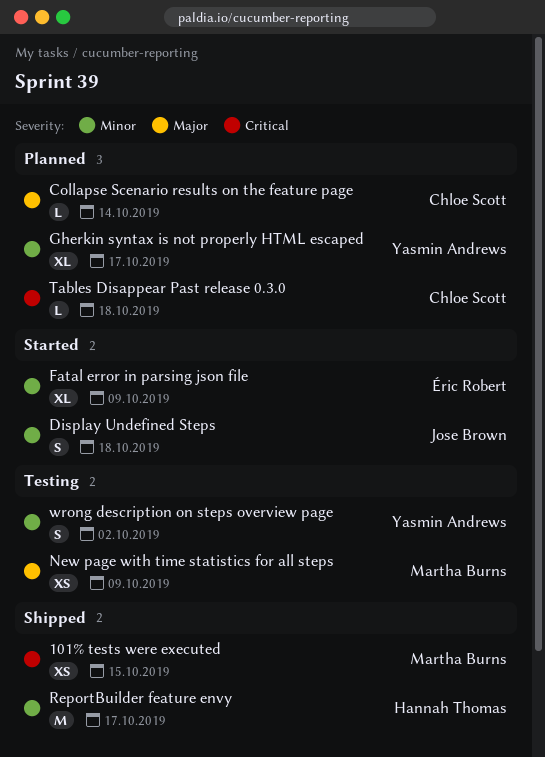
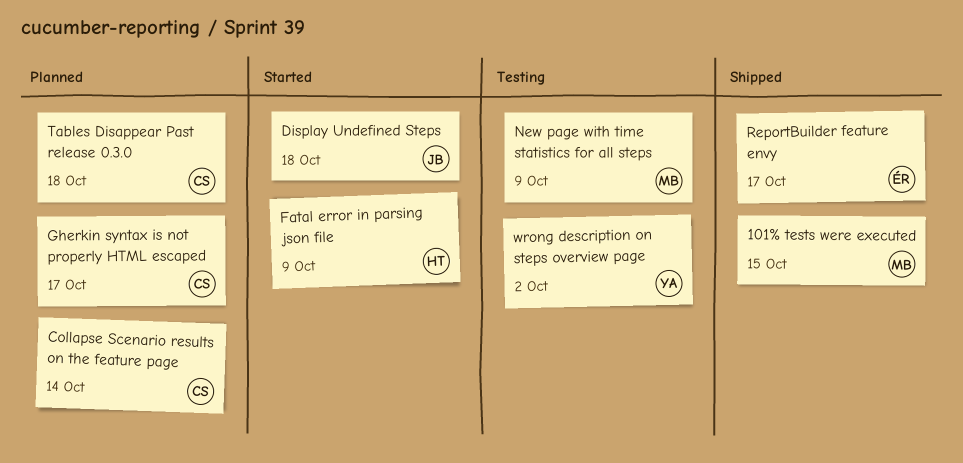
Fatal error in parsing json file, owner: Éric Robert -> Hannah Thomas
Gherkin syntax is not properly HTML escaped, owner: Yasmin Andrews -> Chloe Scott
ReportBuilder feature envy, owner: Hannah Thomas -> Éric Robert

